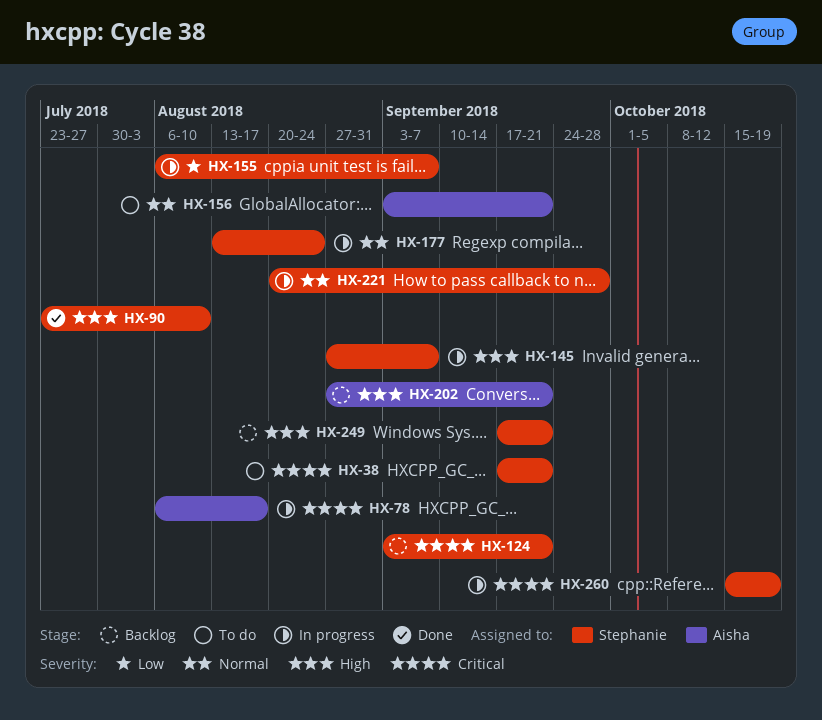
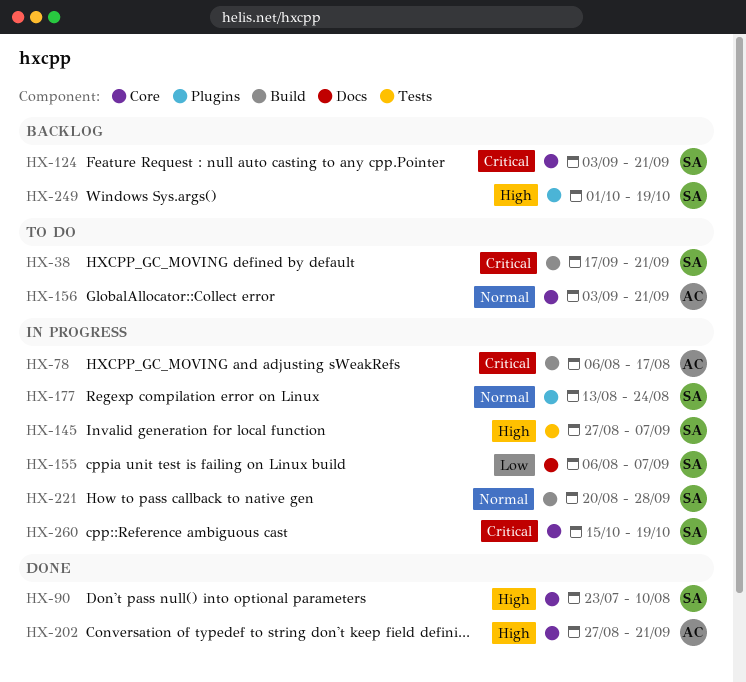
HX-202, status: Backlog -> Done
HX-249, start: Sep 17 -> Oct 1
HX-249, due: Sep 21 -> Oct 19

